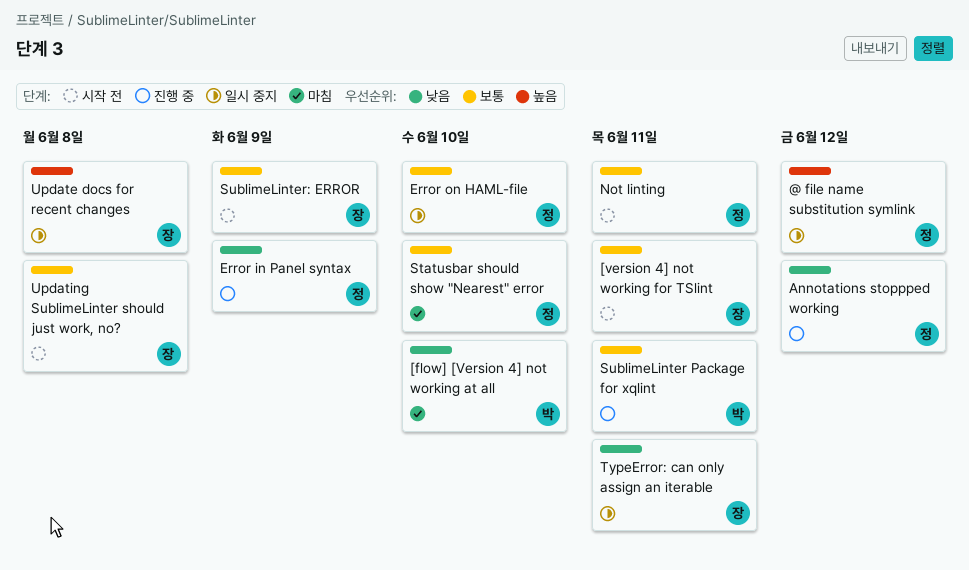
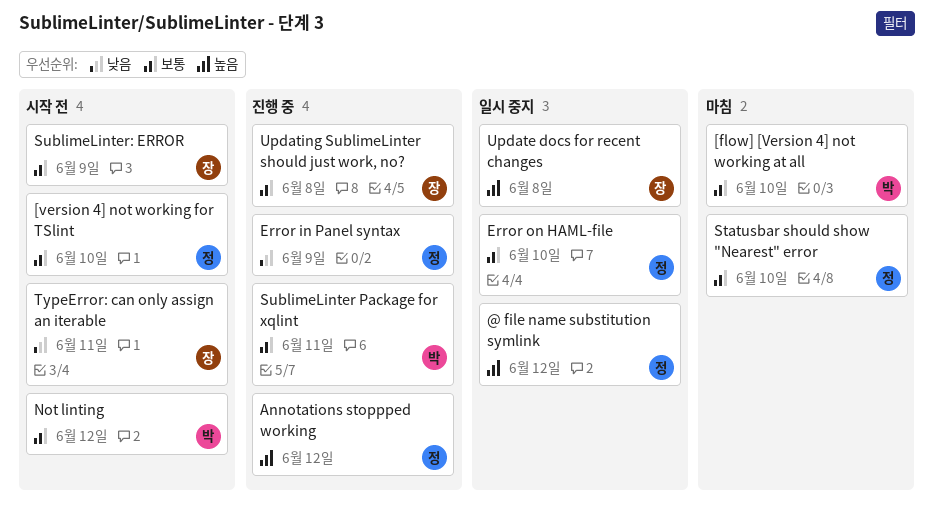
[flow] [Version 4] not working at all, priority: 낮음 -> 보통
[version 4] not working for TSlint, owner: 장 -> 정
[version 4] not working for TSlint, due: Jun 11 -> Jun 10
Annotations stoppped working, priority: 낮음 -> 높음
Not linting, owner: 정 -> 박
Not linting, due: Jun 11 -> Jun 12
TypeError: can only assign an iterable, status: 일시 중지 -> 시작 전
Updating SublimeLinter should just work, no?, status: 시작 전 -> 진행 중

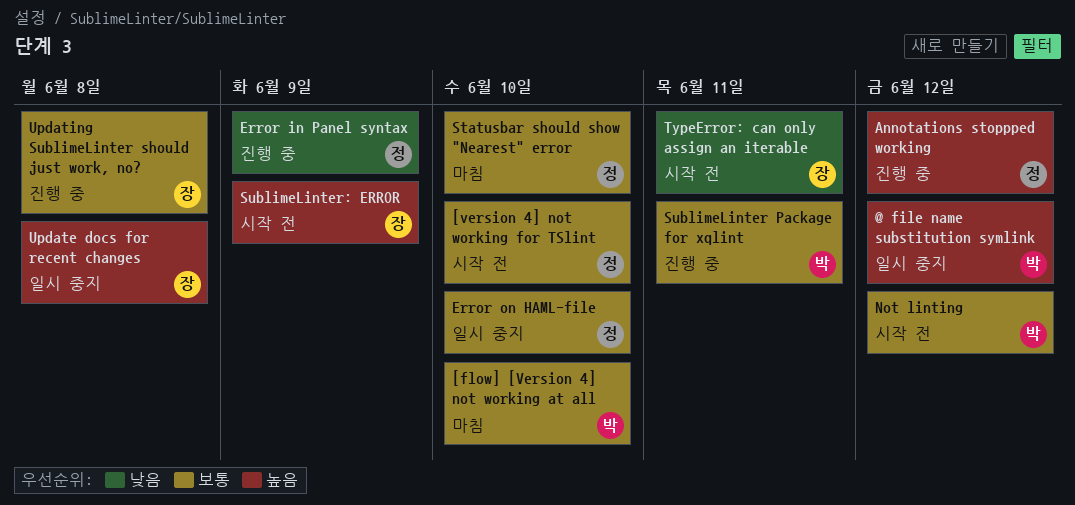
@ file name substitution symlink, owner: 정 -> 박
SublimeLinter: ERROR, priority: 보통 -> 높음

